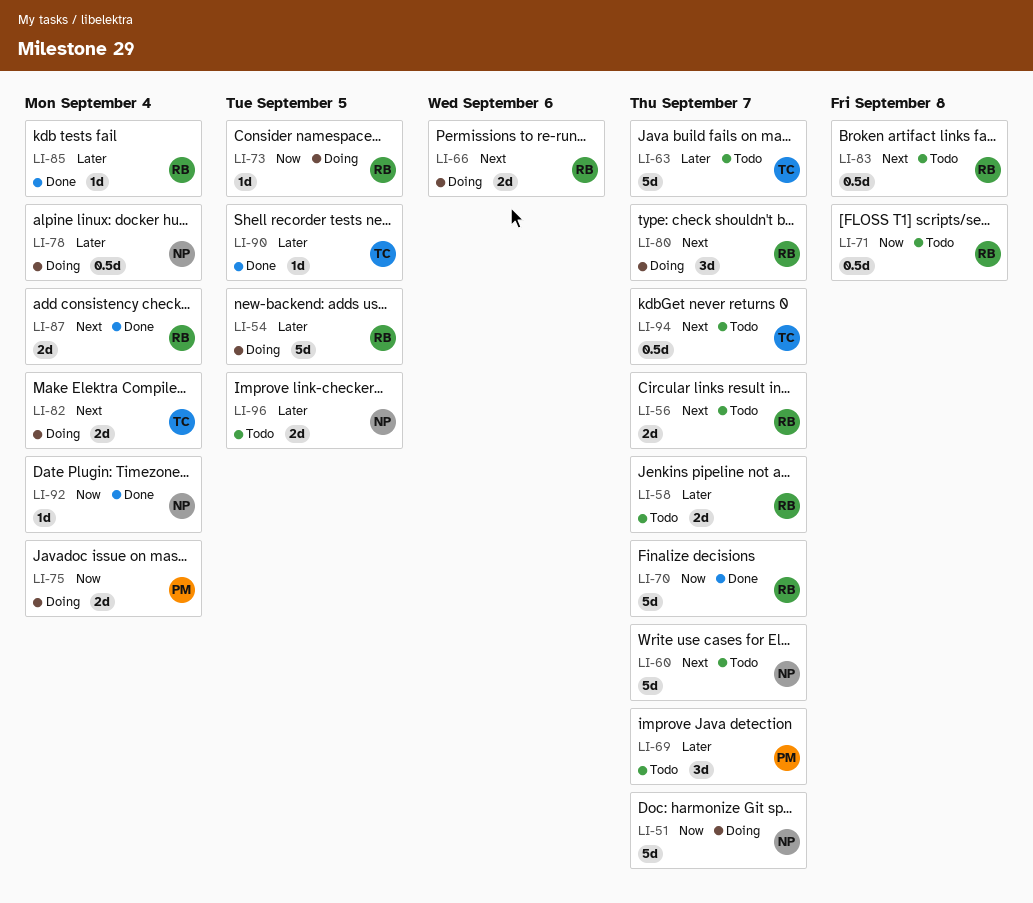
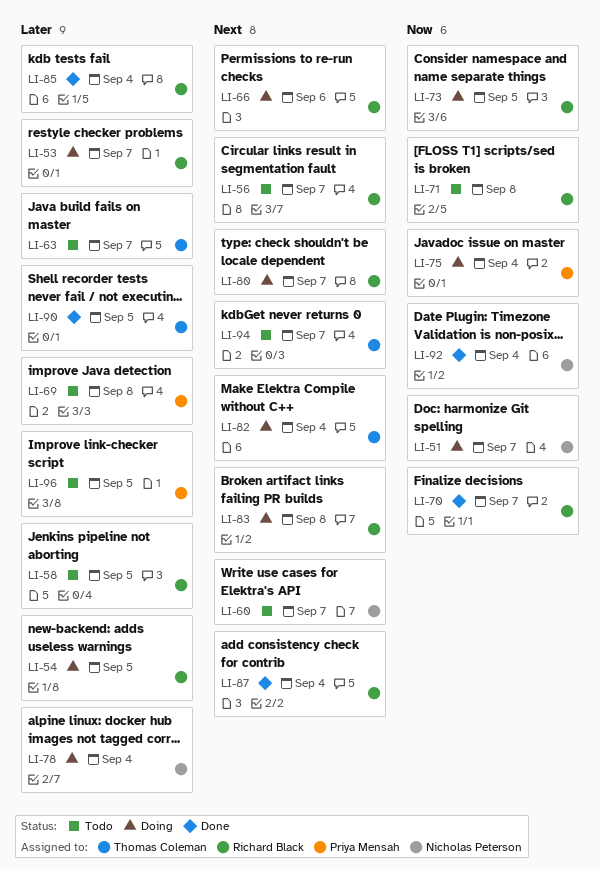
LI-53: none -> present
LI-58, due: Sep 7 -> Sep 5
LI-69, due: Sep 7 -> Sep 8
LI-83, status: Todo -> Doing
LI-96, owner: Nicholas Peterson -> Priya Mensah

